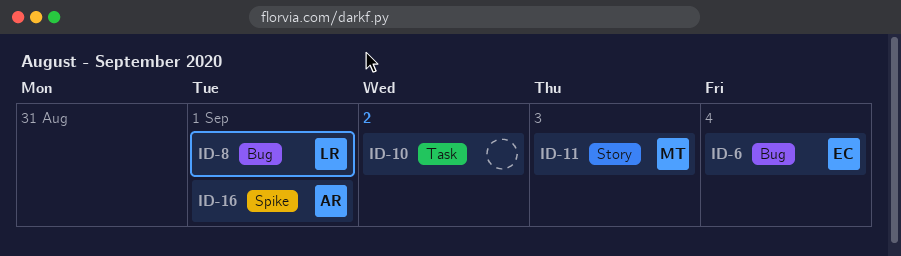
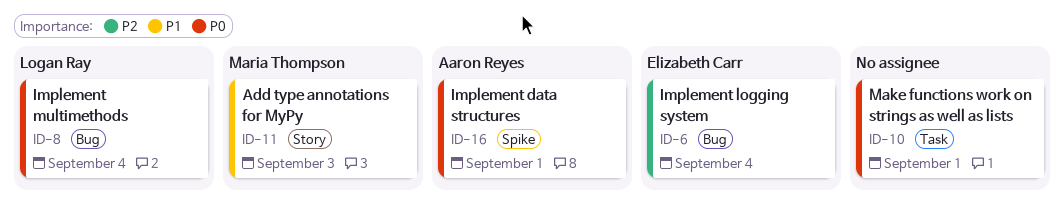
ID-8, due: Sep 1 -> Sep 4
ID-10, due: Sep 2 -> Sep 1

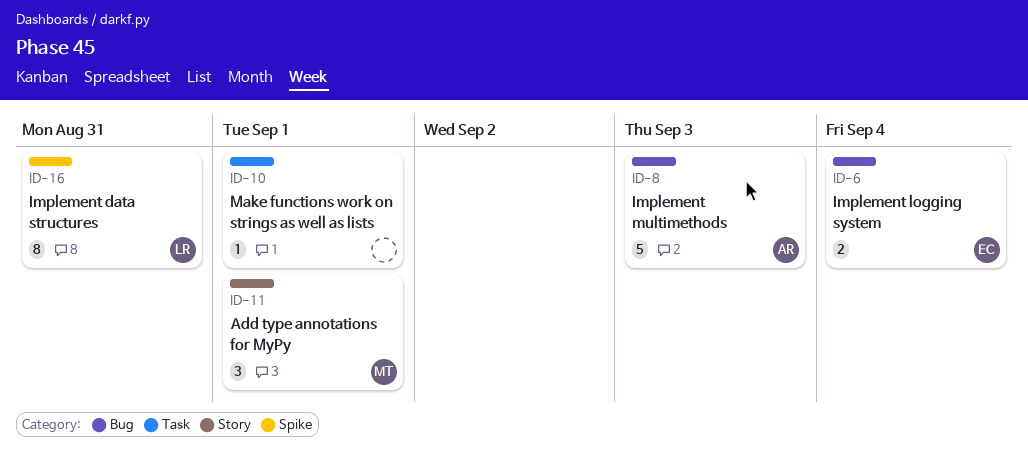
ID-8, owner: Logan Ray -> Aaron Reyes
ID-8, due: Sep 4 -> Sep 3
ID-11, due: Sep 3 -> Sep 1
ID-16, owner: Aaron Reyes -> Logan Ray
ID-16, due: Sep 1 -> Aug 31

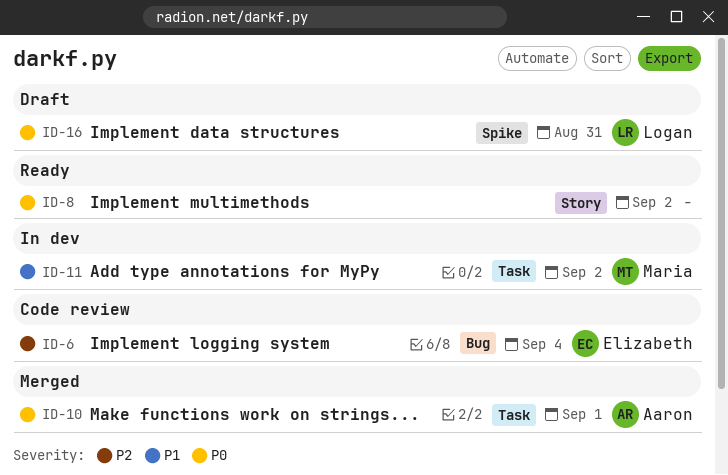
ID-8, owner: Aaron -> none
ID-8, label: Bug -> Story
ID-8, due: Sep 3 -> Sep 2
ID-10, owner: none -> Aaron
ID-11, label: Story -> Task
ID-11, due: Sep 1 -> Sep 2

